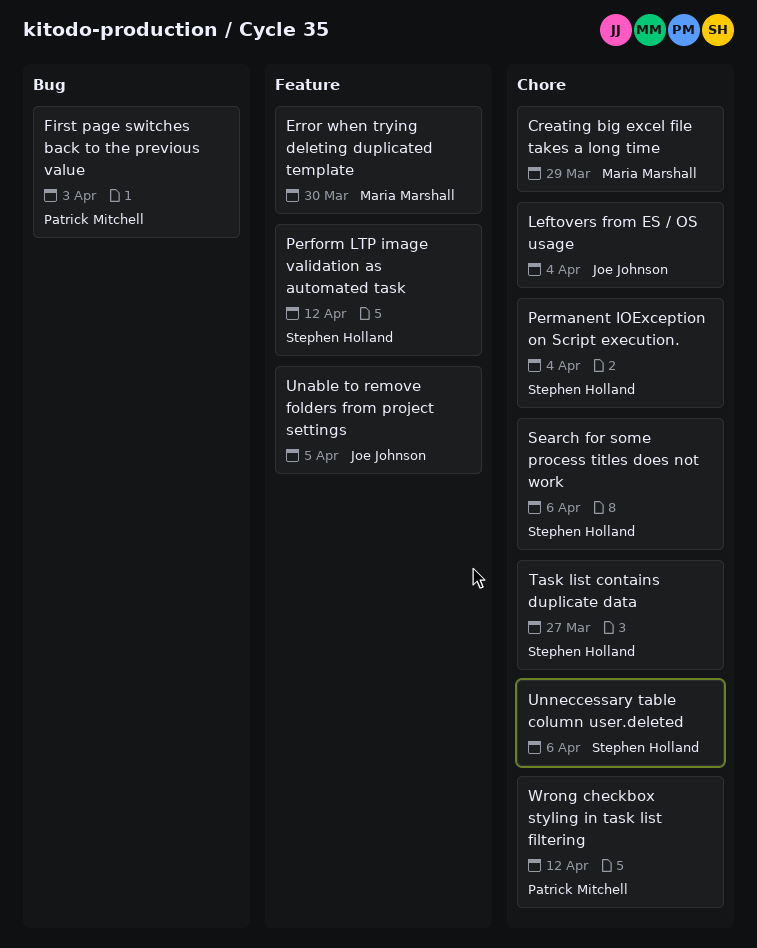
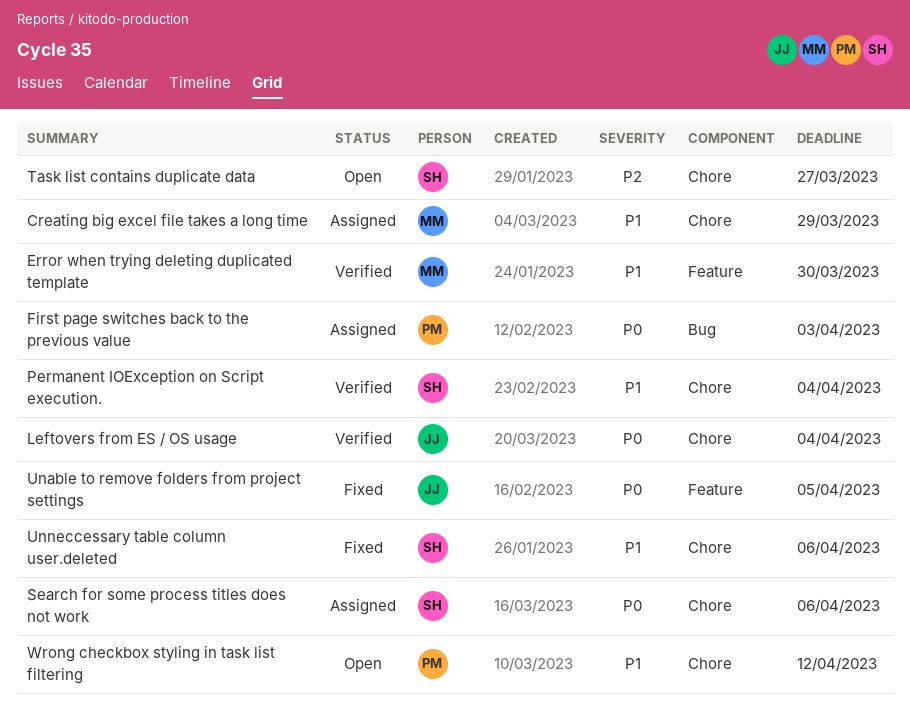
Perform LTP image validation as automated task: present -> none

